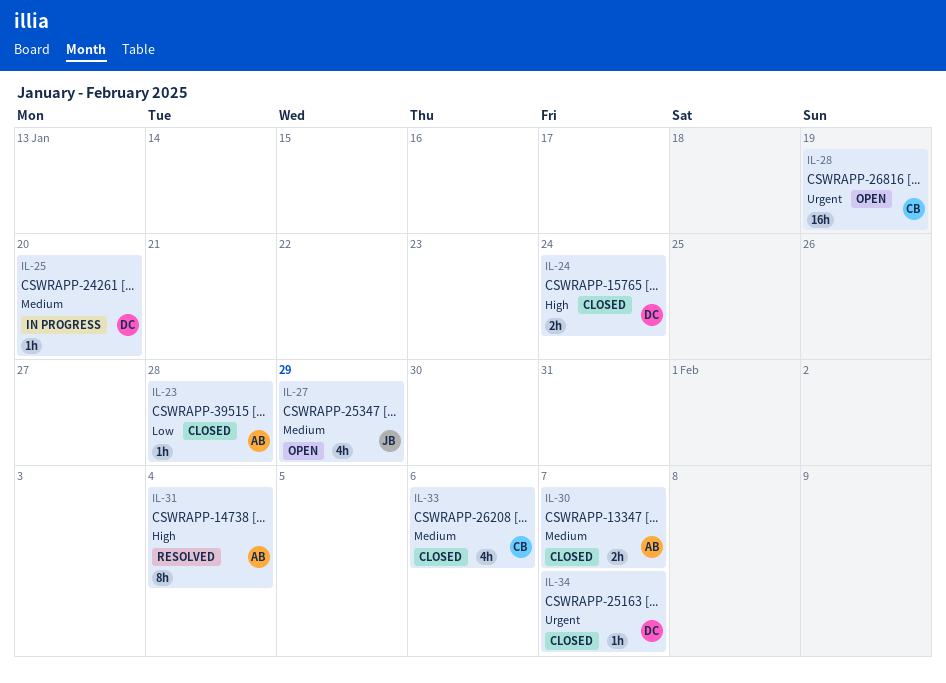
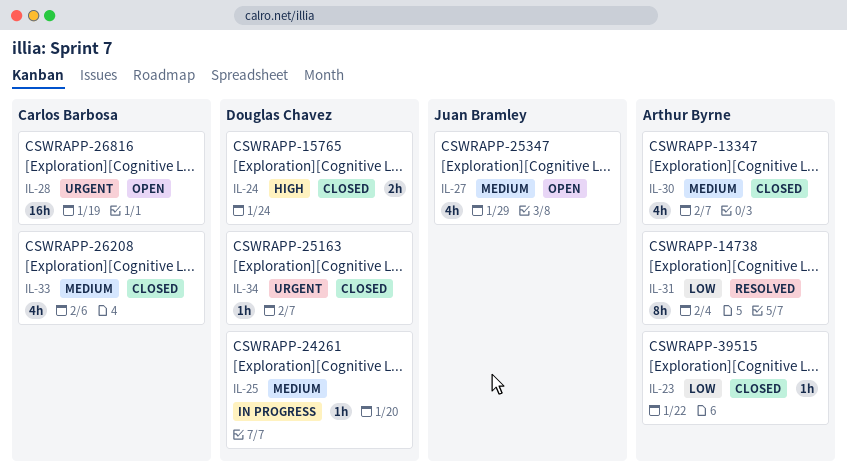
IL-23, due: Jan 28 -> Jan 22
IL-30, estimate: 2h -> 4h
IL-31, priority: High -> Low

